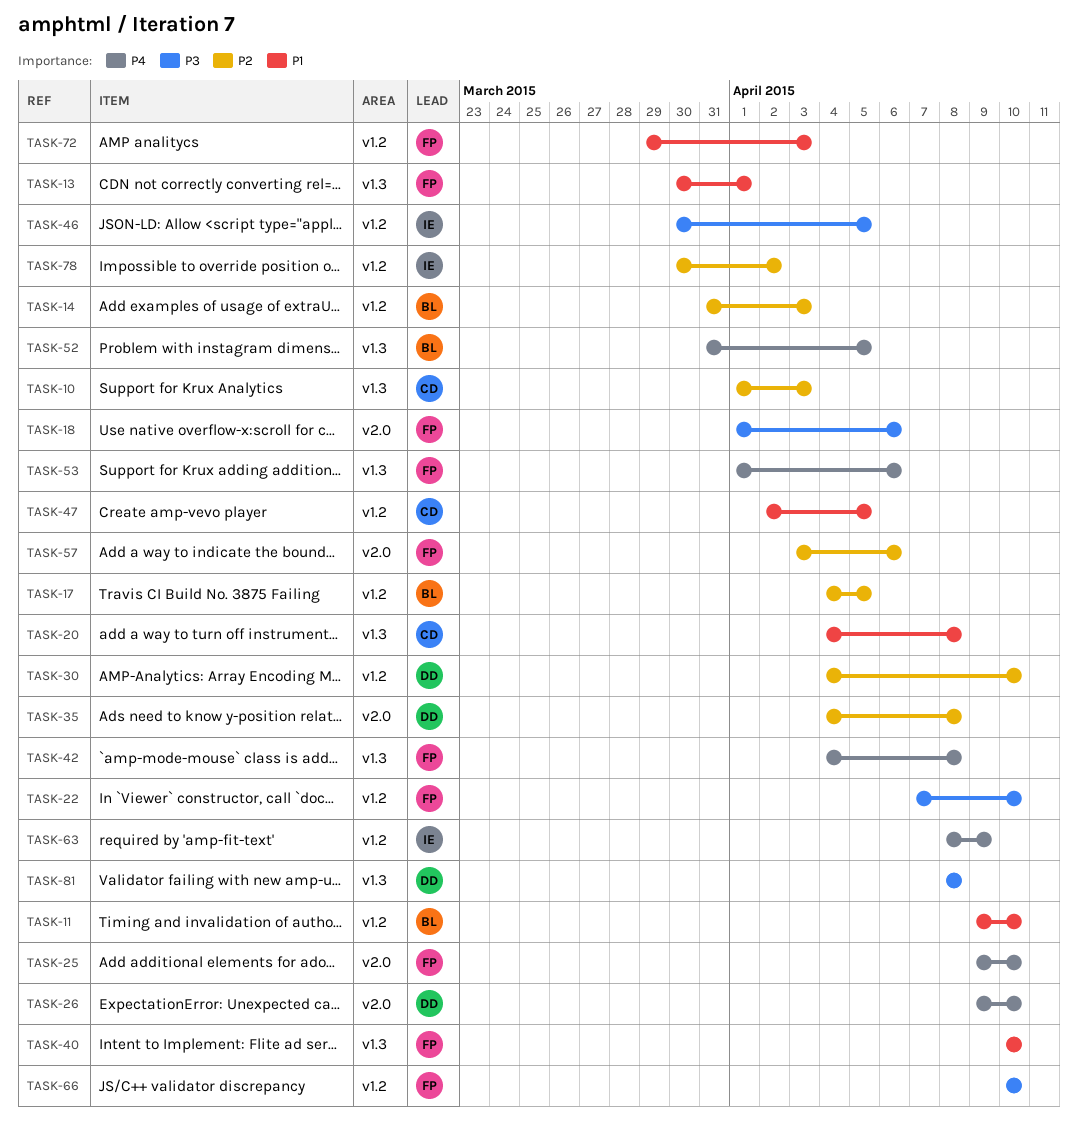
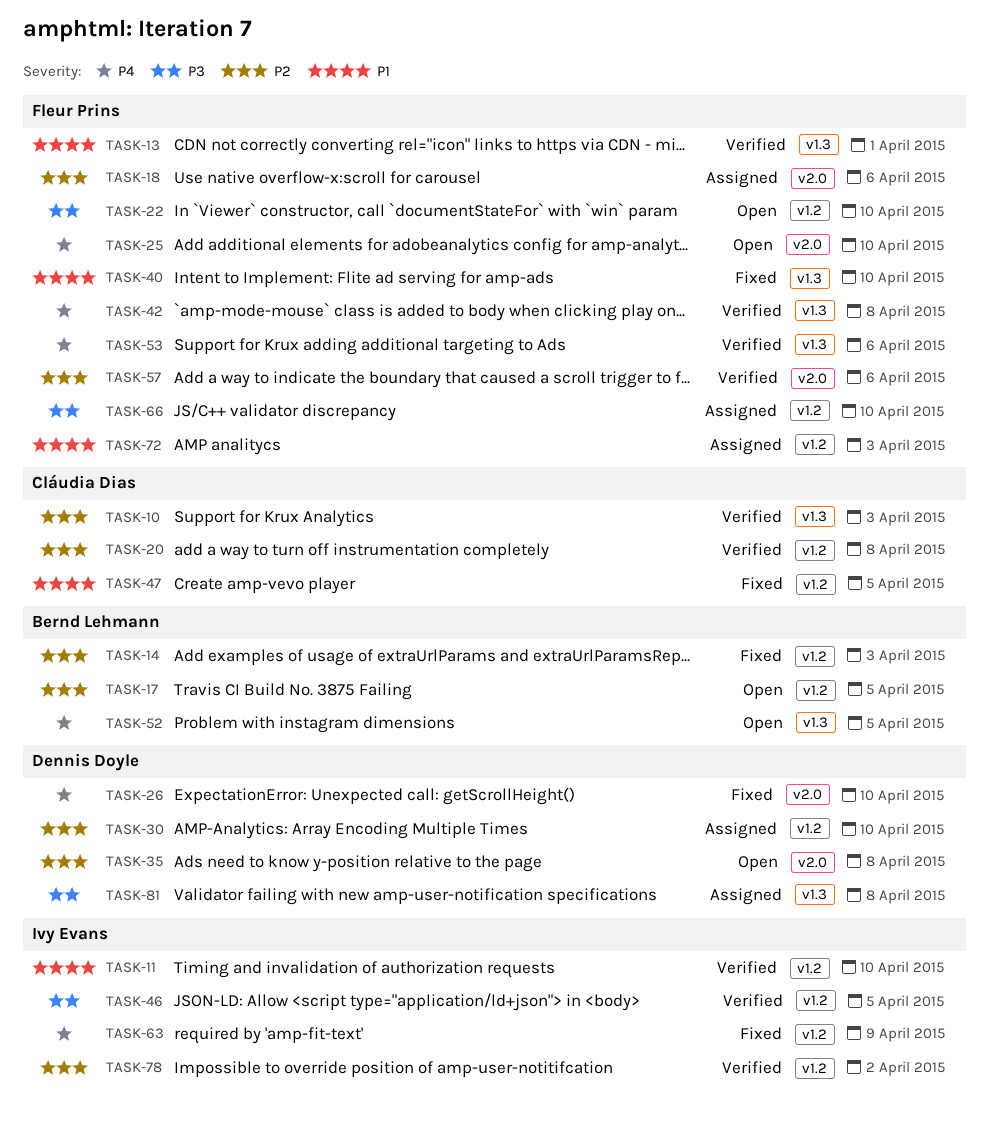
TASK-11, owner: Bernd Lehmann -> Ivy Evans
TASK-18, priority: P3 -> P2
TASK-20, priority: P1 -> P2
TASK-20, label: v1.3 -> v1.2

